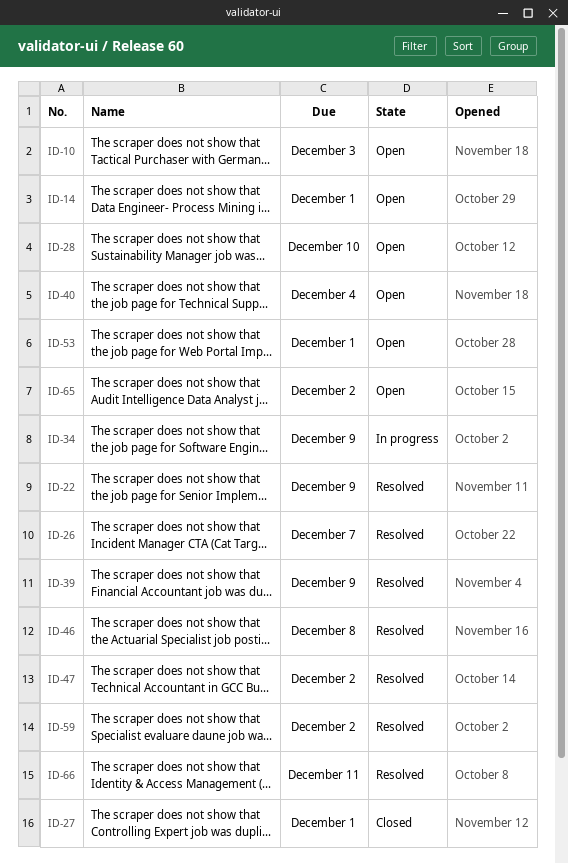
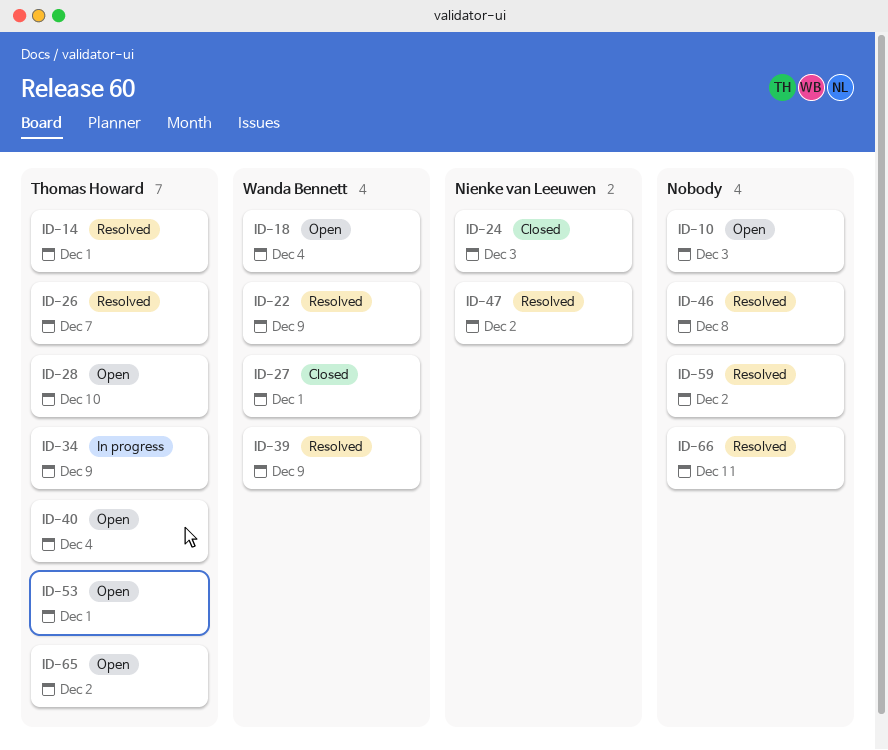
ID-14, status: Open -> Resolved
ID-18: none -> present
ID-24: none -> present

